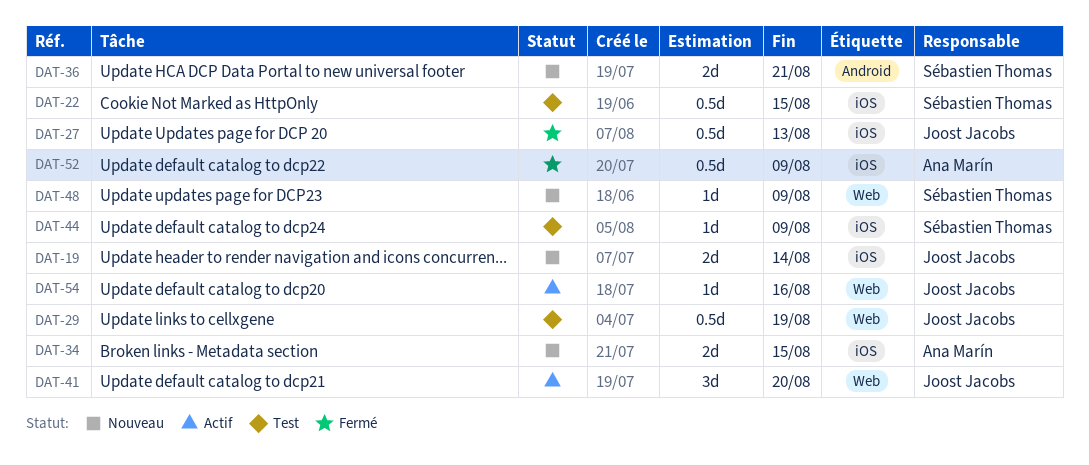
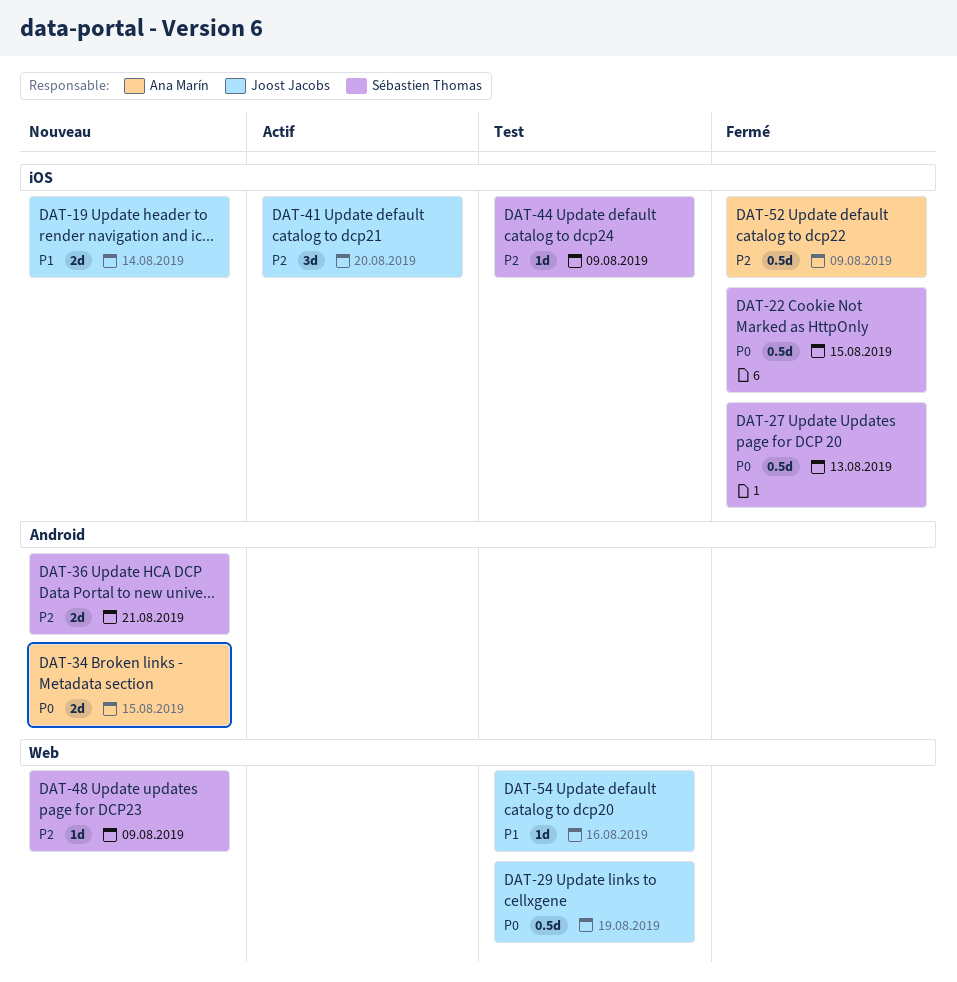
DAT-22, status: Test -> Fermé
DAT-27, owner: Joost Jacobs -> Sébastien Thomas
DAT-34, label: iOS -> Android
DAT-41, label: Web -> iOS
DAT-54, status: Actif -> Test

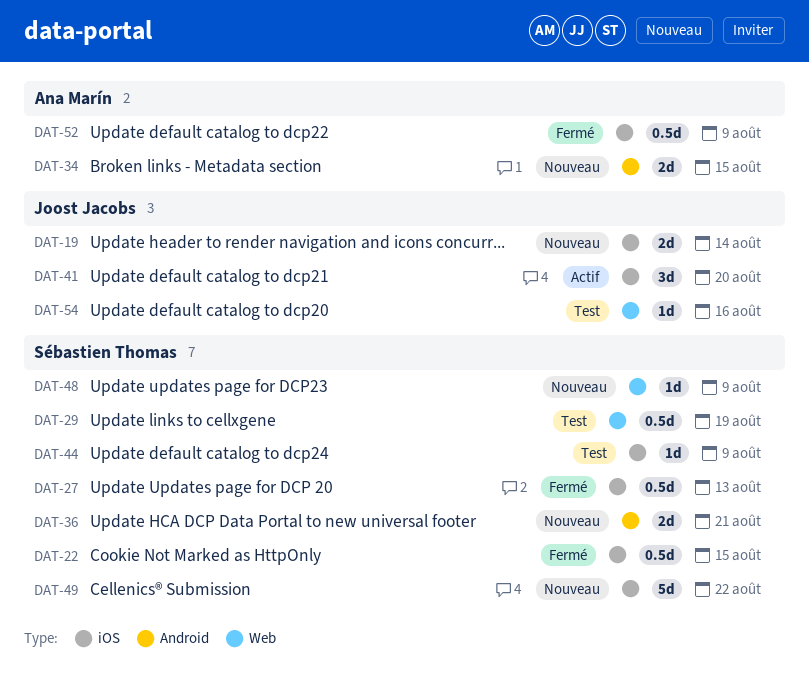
DAT-29, owner: Joost Jacobs -> Sébastien Thomas
DAT-49: none -> present

